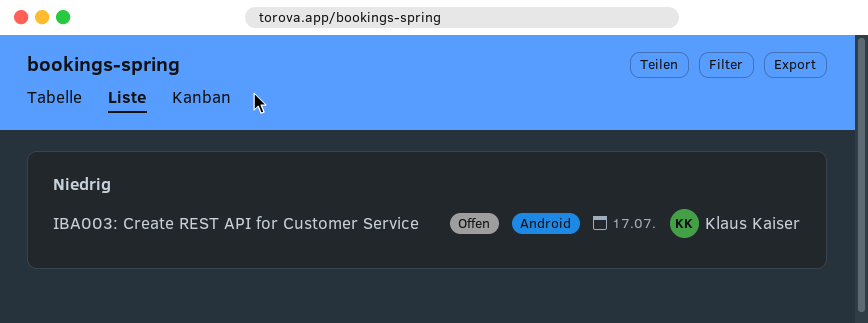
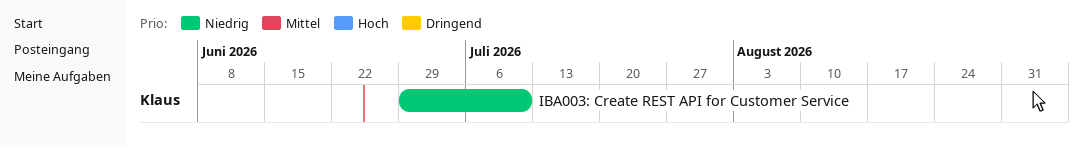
IBA003: Create REST API for Customer Service, due: Jul 17 -> Jul 10

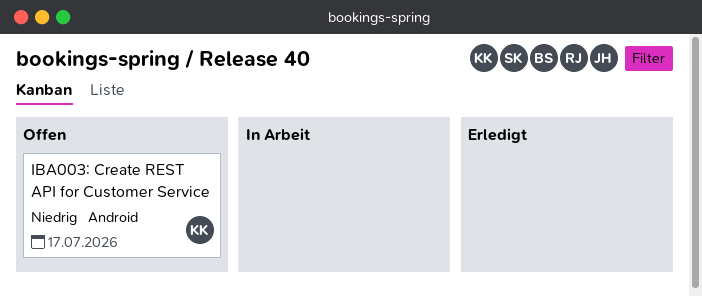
IBA003: Create REST API for Customer Service, due: Jul 10 -> Jul 17

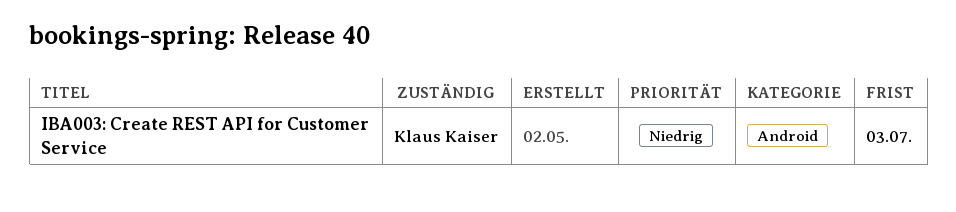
IBA003: Create REST API for Customer Service, due: Jul 17 -> Jul 3

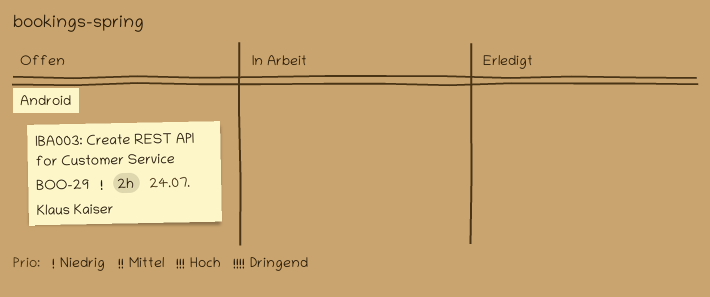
IBA003: Create REST API for Customer Service, due: Jul 3 -> Jul 24

